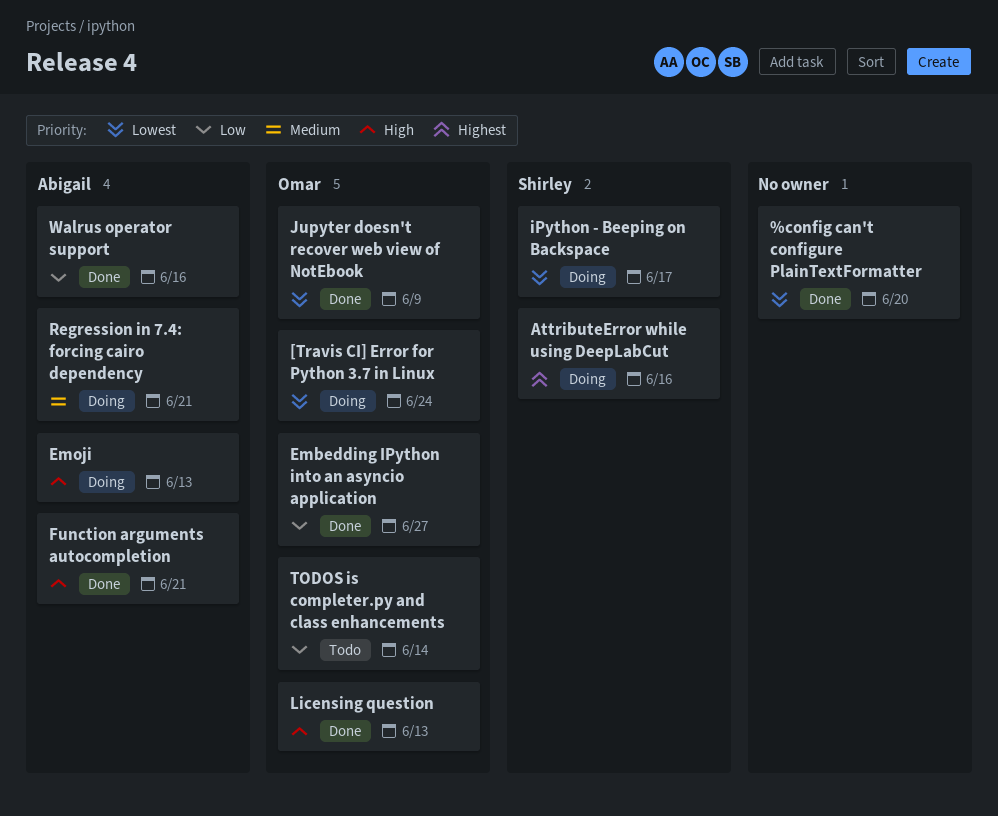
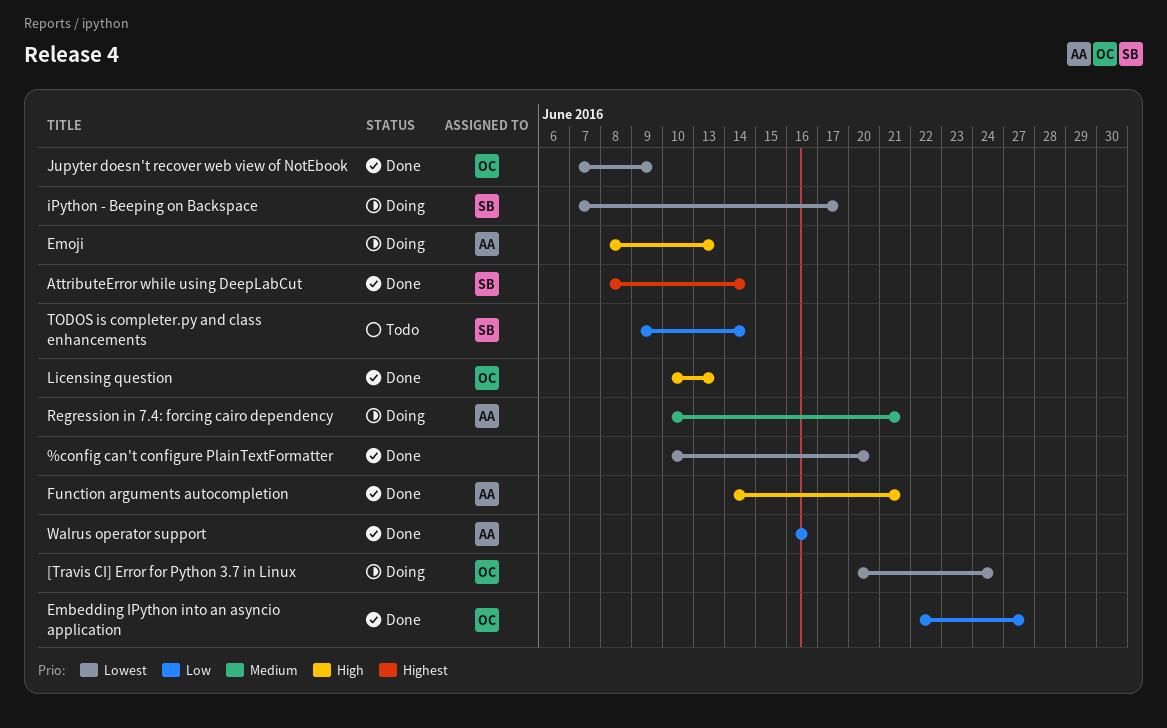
AttributeError while using DeepLabCut, status: Doing -> Done
AttributeError while using DeepLabCut, due: Jun 16 -> Jun 14
TODOS is completer.py and class enhancements, owner: Omar -> Shirley

